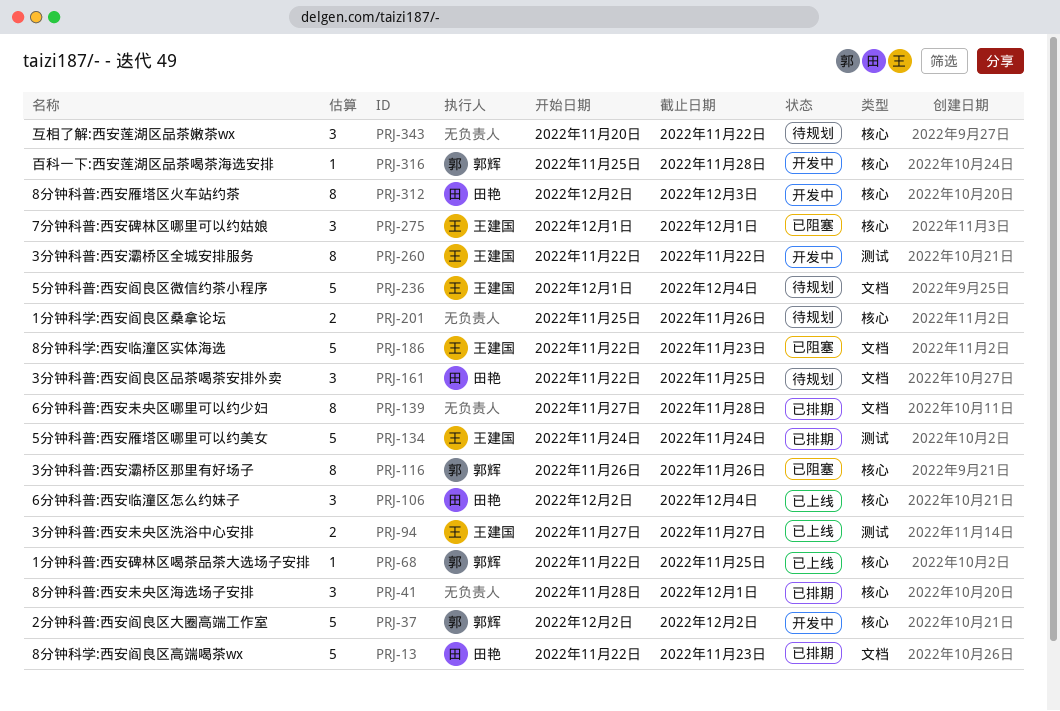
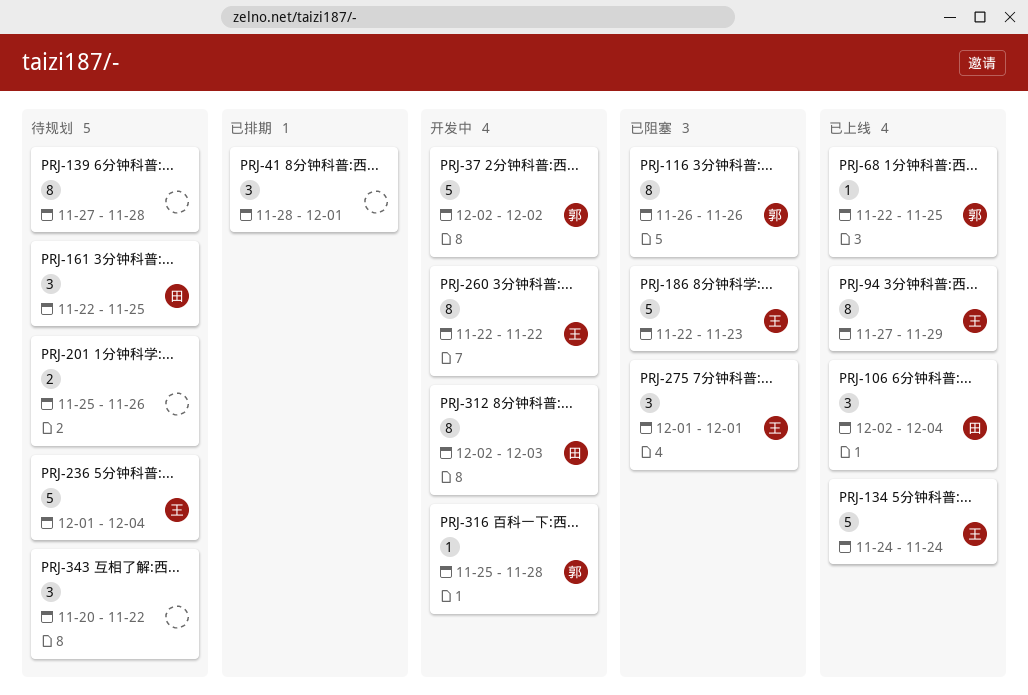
PRJ-13: present -> none
PRJ-94, estimate: 2 -> 8
PRJ-94, due: Nov 27 -> Nov 29
PRJ-134, status: 已排期 -> 已上线
PRJ-139, status: 已排期 -> 待规划

